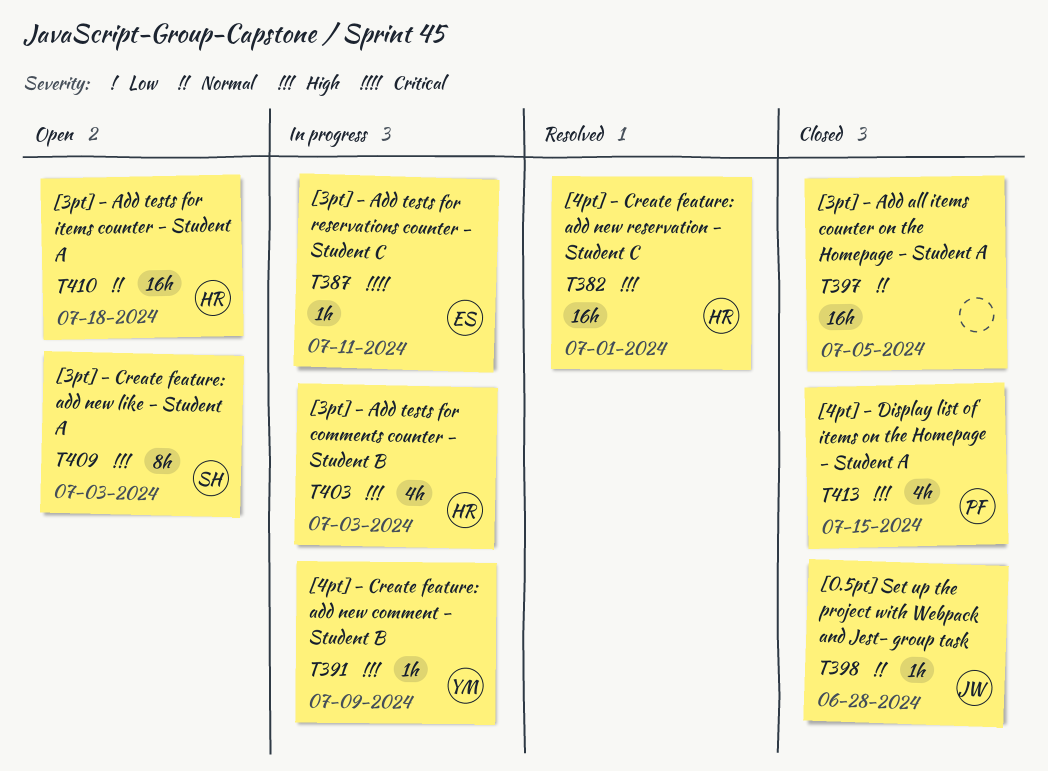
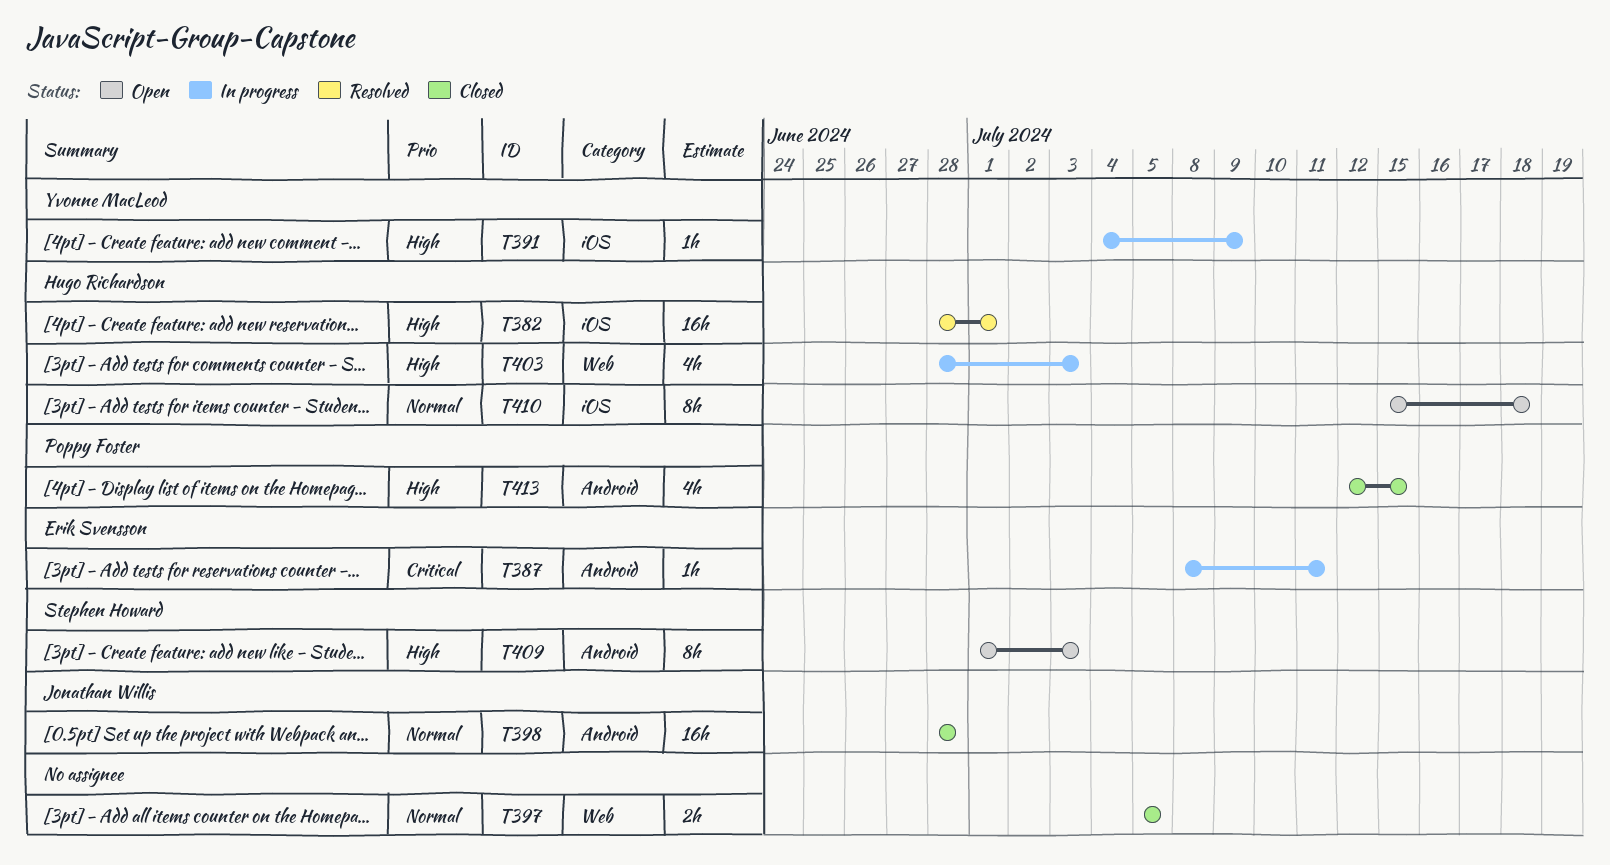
T397, estimate: 16h -> 2h
T398, estimate: 1h -> 16h
T410, estimate: 16h -> 8h

